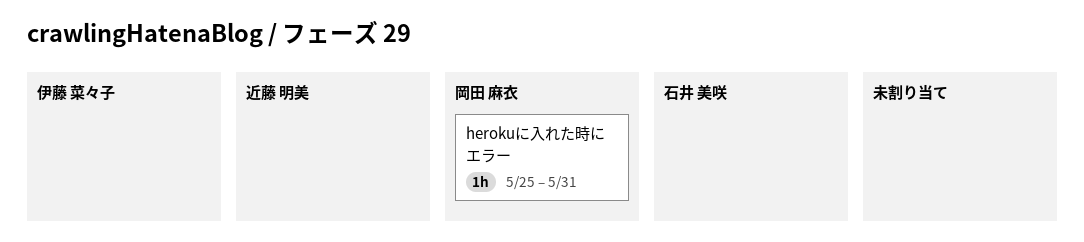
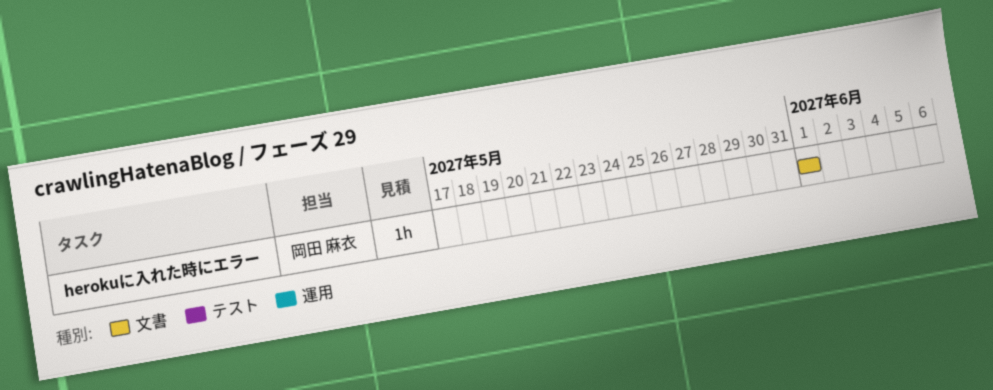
herokuに入れた時にエラー, start: May 25 -> Jun 1
herokuに入れた時にエラー, due: May 31 -> Jun 1

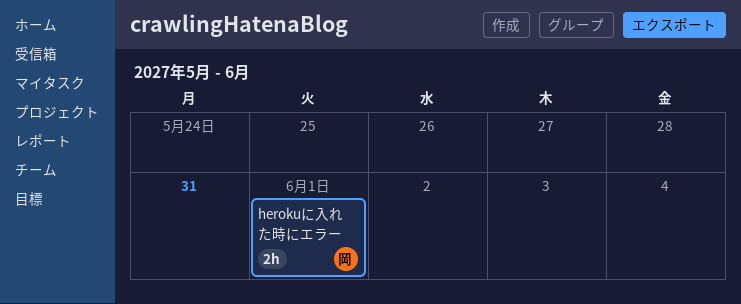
herokuに入れた時にエラー, estimate: 1h -> 2h

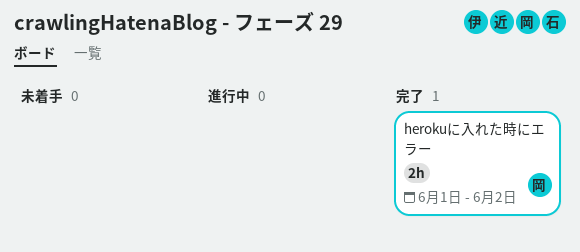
herokuに入れた時にエラー, due: Jun 1 -> Jun 2

